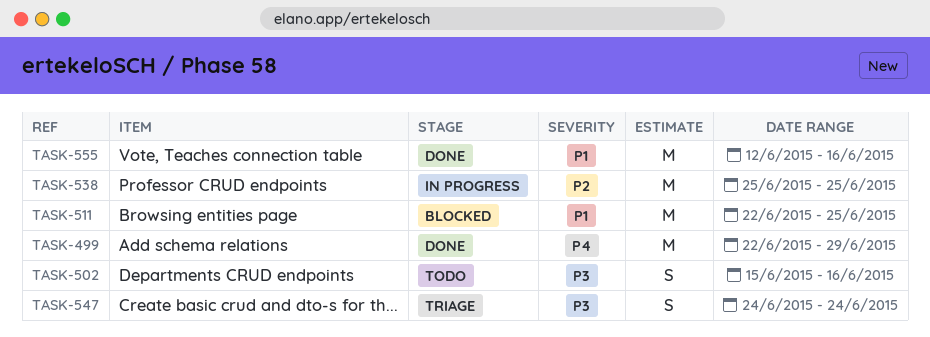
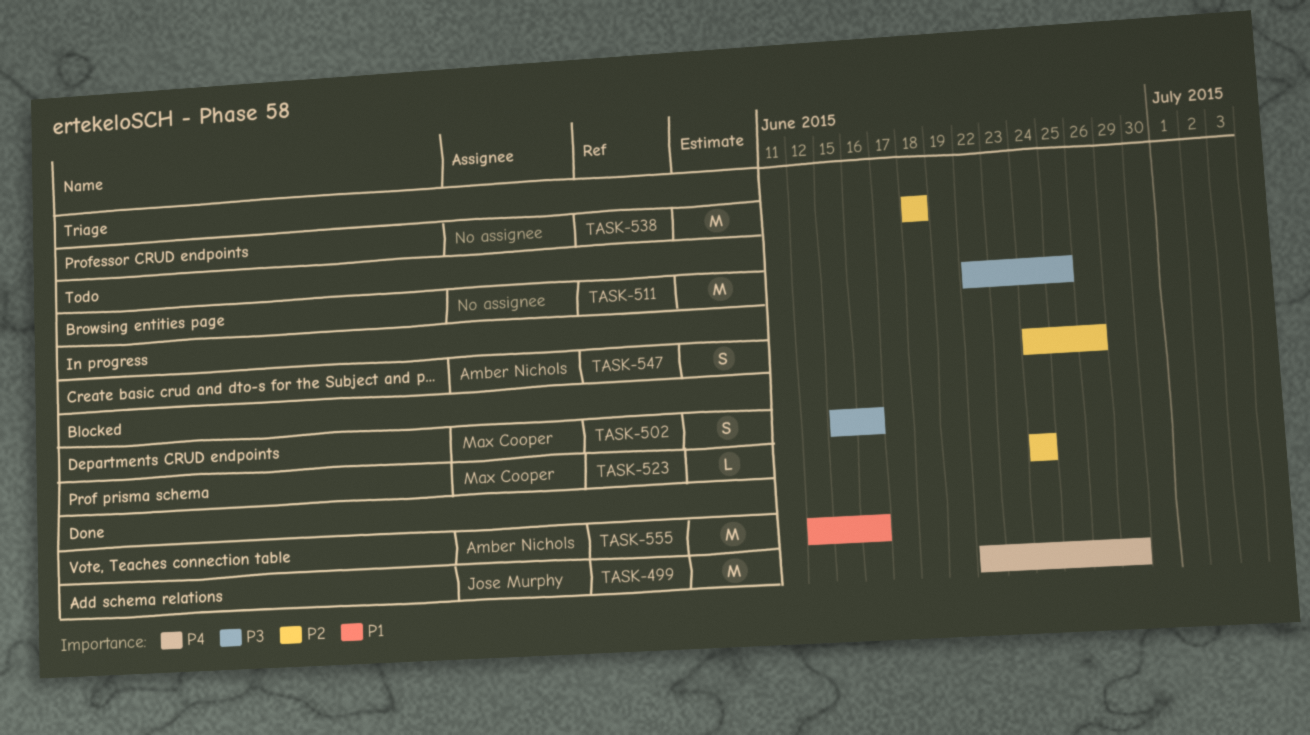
TASK-502, status: Todo -> Blocked
TASK-511, status: Blocked -> Todo
TASK-511, priority: P1 -> P3
TASK-523: none -> present
TASK-538, status: In progress -> Triage
TASK-538, start: Jun 25 -> Jun 18
TASK-538, due: Jun 25 -> Jun 18
TASK-547, status: Triage -> In progress
TASK-547, priority: P3 -> P2
TASK-547, due: Jun 24 -> Jun 26

